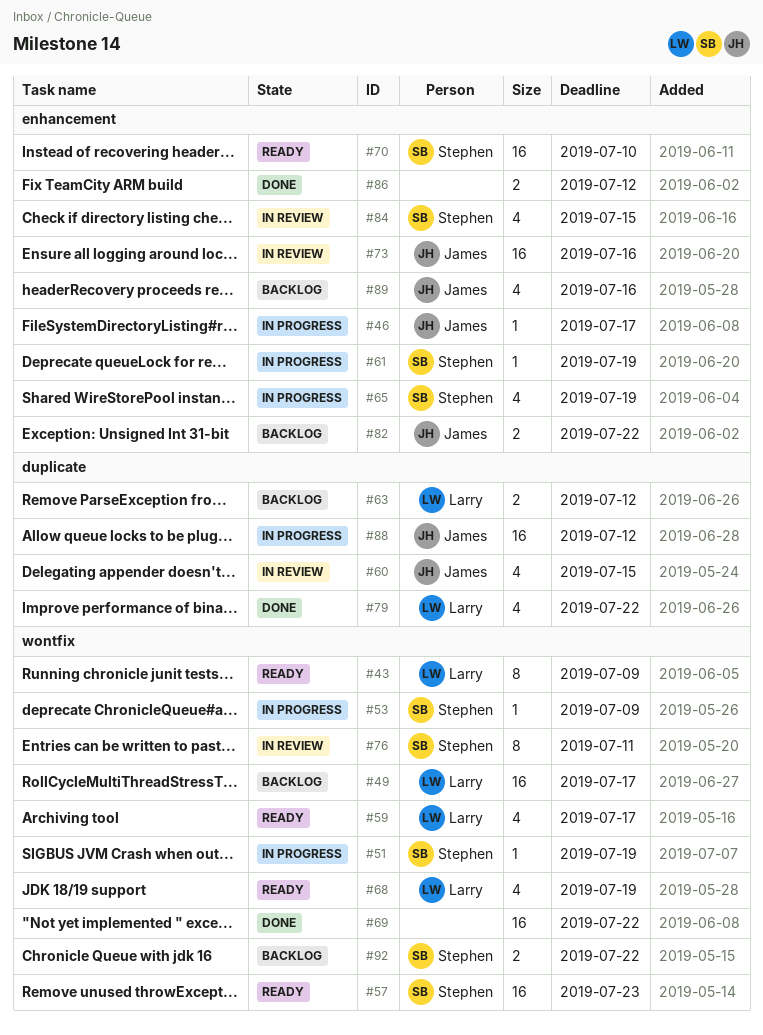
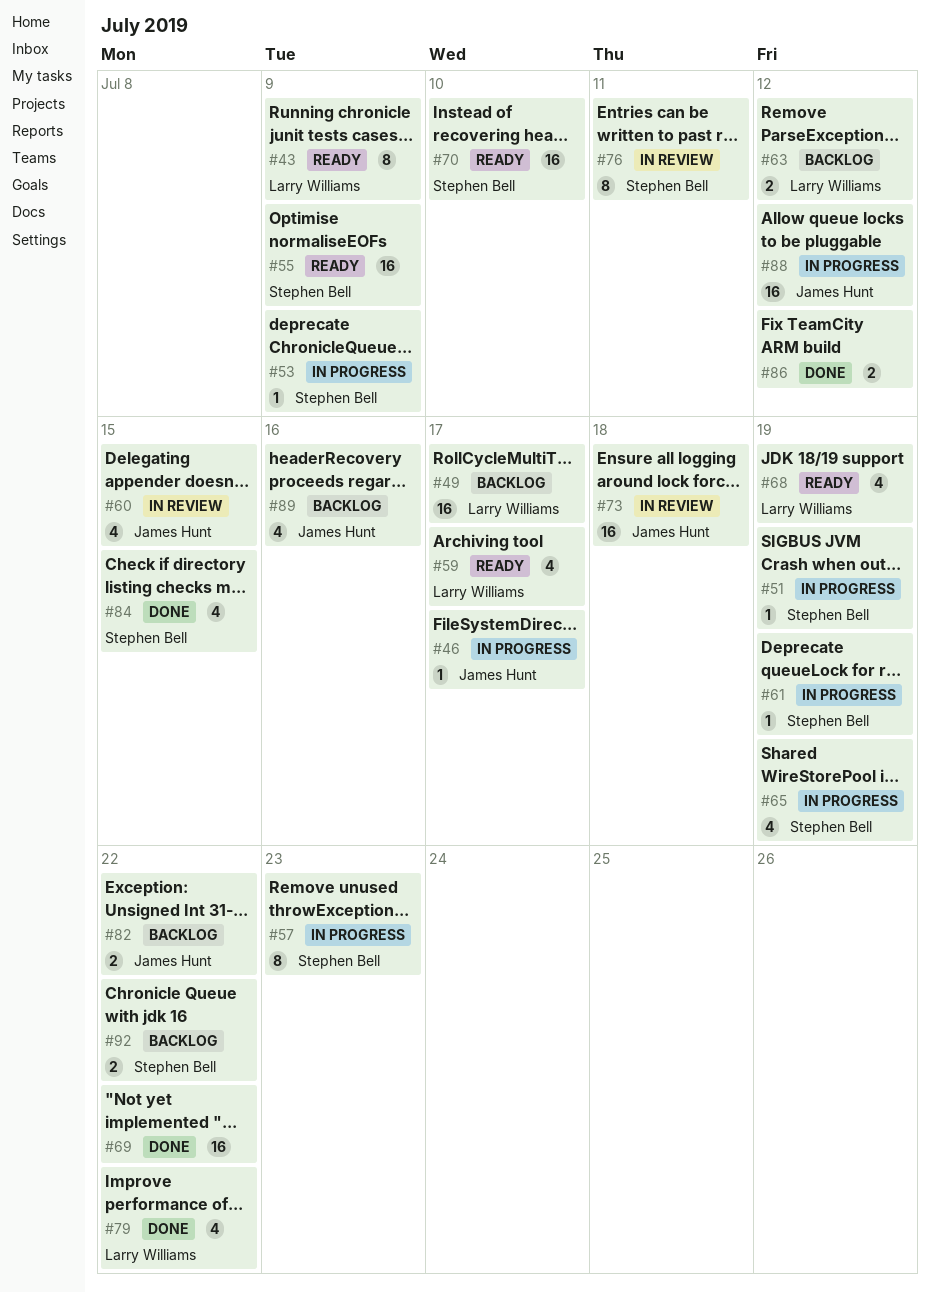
#55: none -> present
#57, status: Ready -> In progress
#57, estimate: 16 -> 8
#73, due: Jul 16 -> Jul 18
#84, status: In review -> Done

